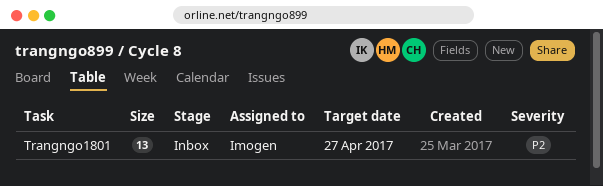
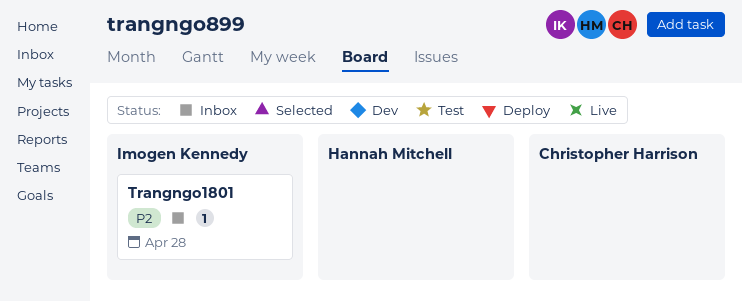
Trangngo1801, estimate: 13 -> 1
Trangngo1801, due: Apr 27 -> Apr 28

